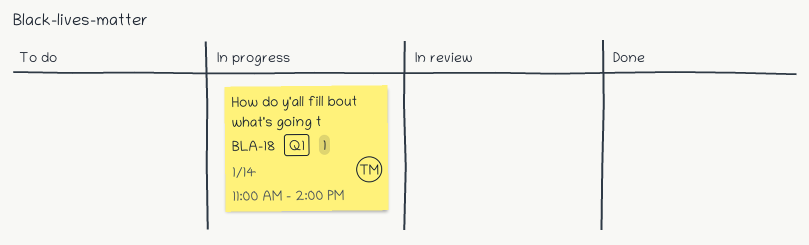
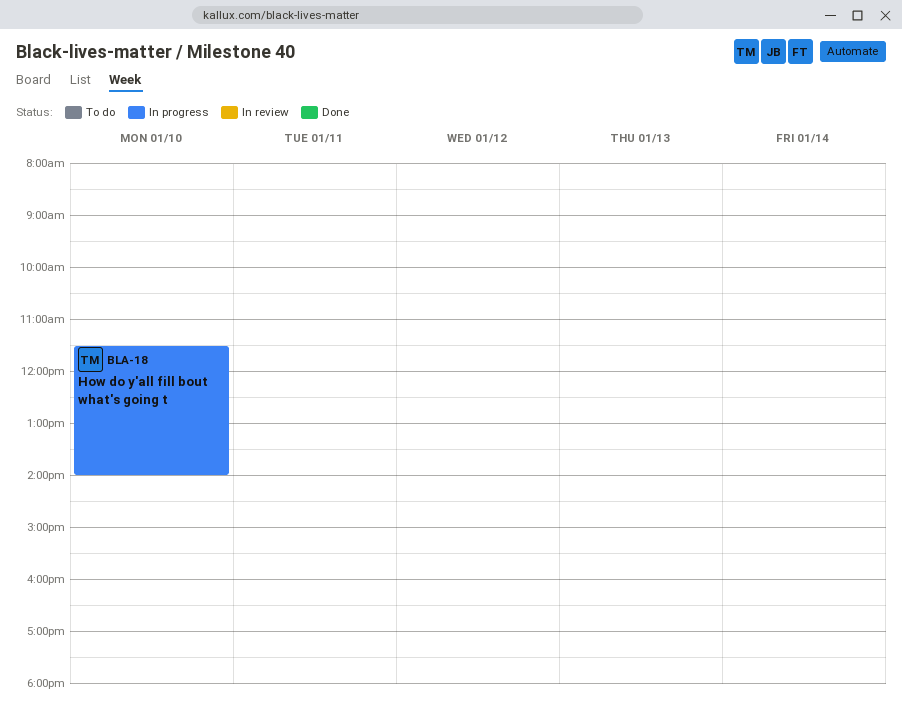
BLA-18, day: Jan 14 -> Jan 10
BLA-18, begins: 11:00 -> 11:30

